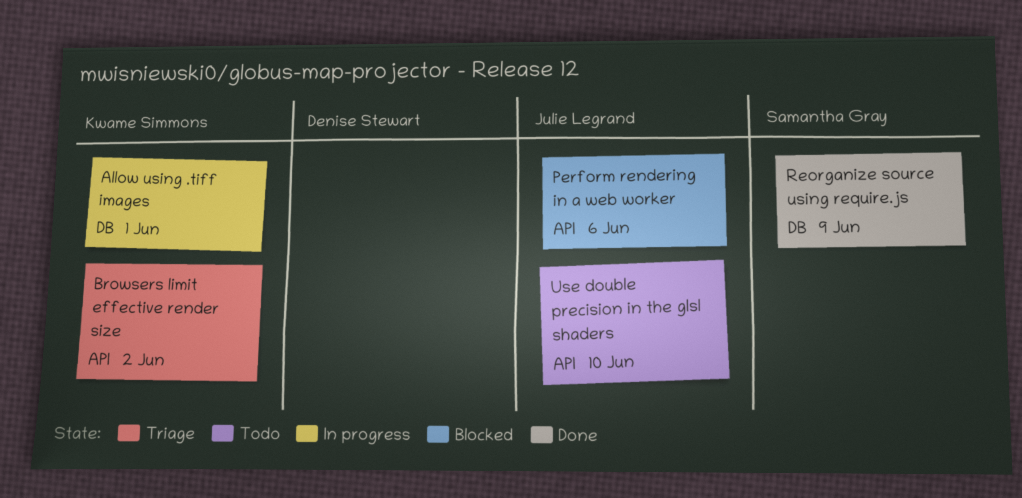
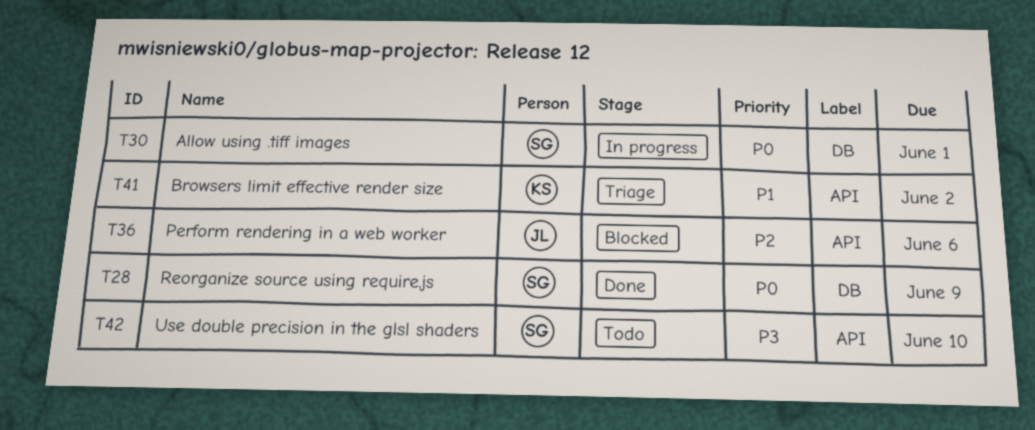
Allow using .tiff images, owner: Kwame Simmons -> Samantha Gray
Use double precision in the glsl shaders, owner: Julie Legrand -> Samantha Gray

